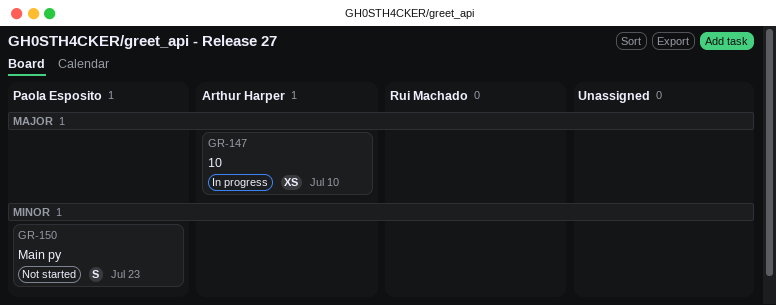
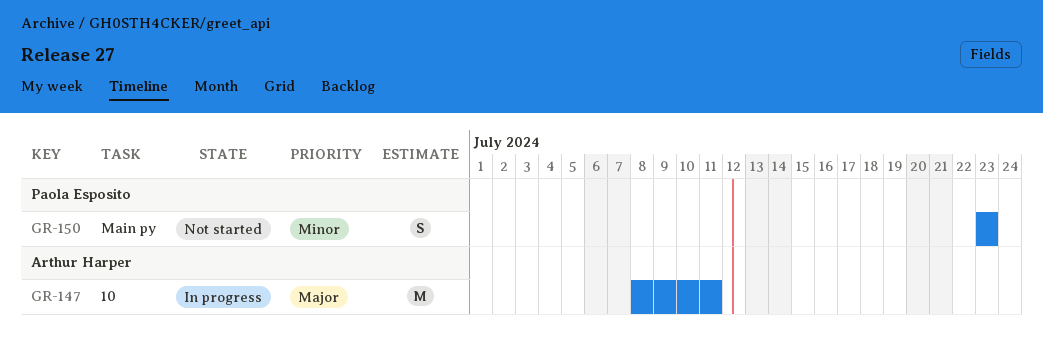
GR-147, estimate: XS -> M
GR-147, due: Jul 10 -> Jul 11

